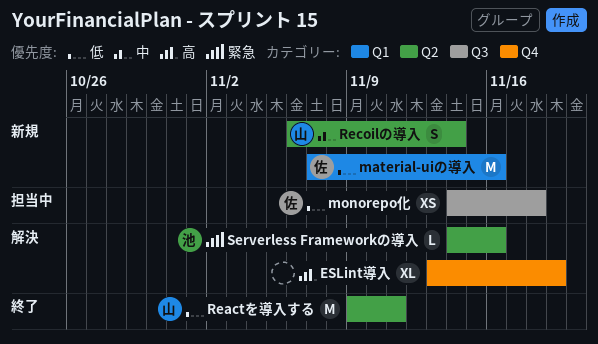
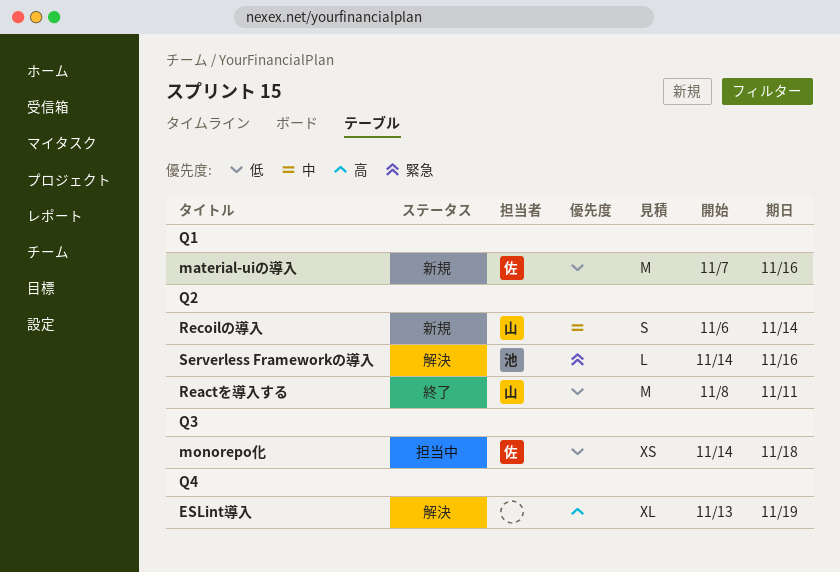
Reactを導入する, start: Nov 9 -> Nov 8

